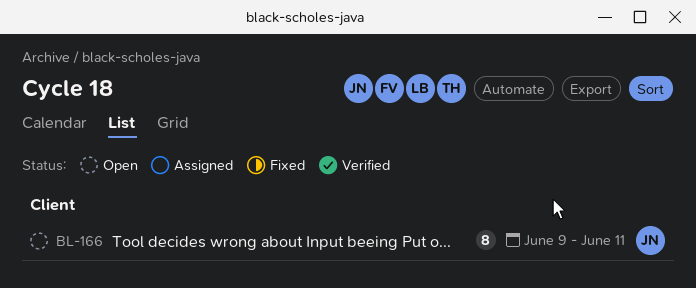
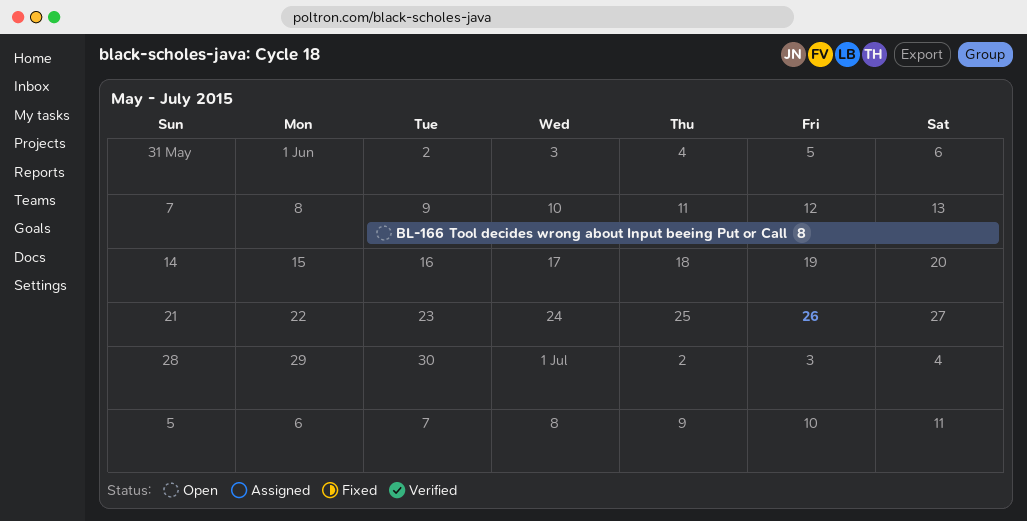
BL-166, due: Jun 11 -> Jun 13

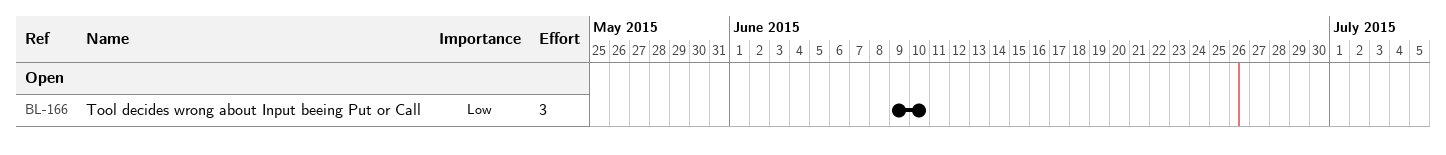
BL-166, estimate: 8 -> 3
BL-166, due: Jun 13 -> Jun 10

